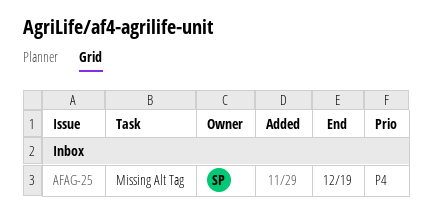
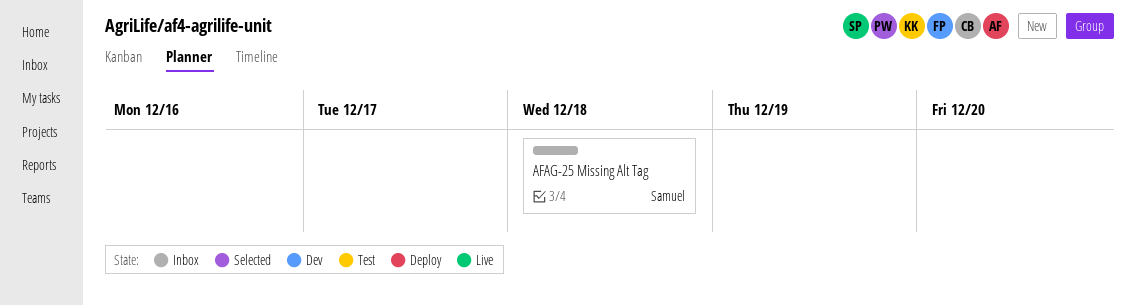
AFAG-25, due: Dec 19 -> Dec 18

